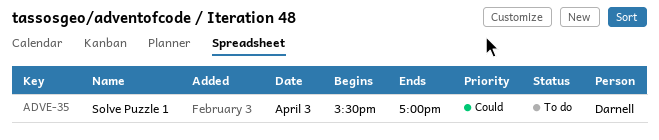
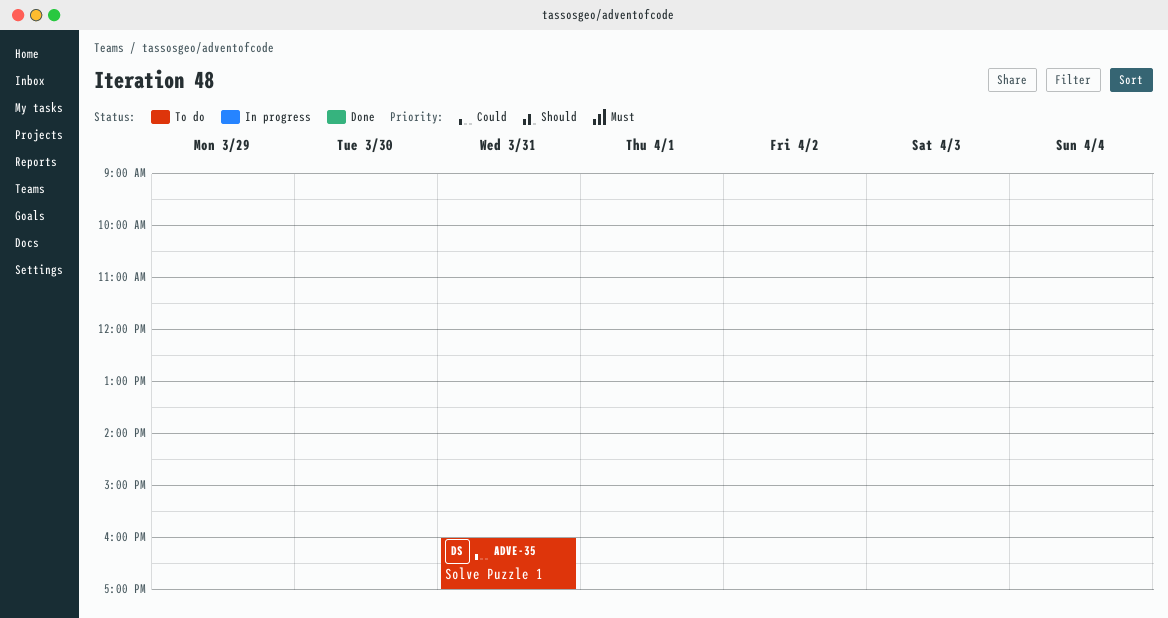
ADVE-35, day: Apr 3 -> Mar 31
ADVE-35, begins: 15:30 -> 16:00

